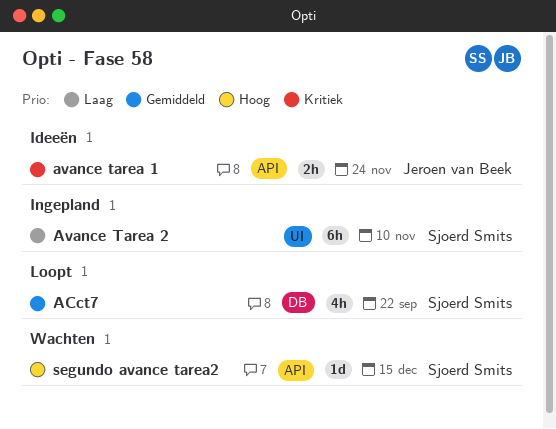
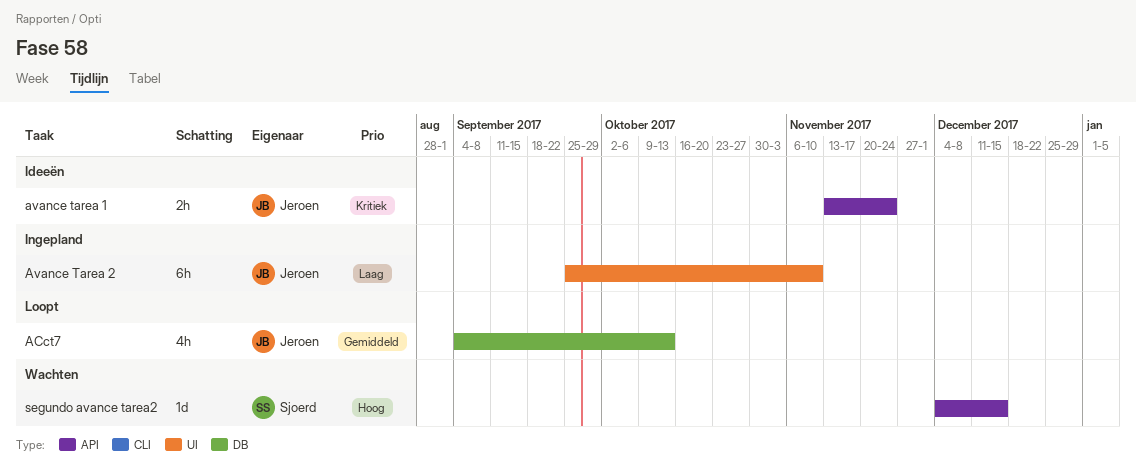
ACct7, owner: Sjoerd Smits -> Jeroen van Beek
ACct7, due: Sep 22 -> Oct 13
Avance Tarea 2, owner: Sjoerd Smits -> Jeroen van Beek

